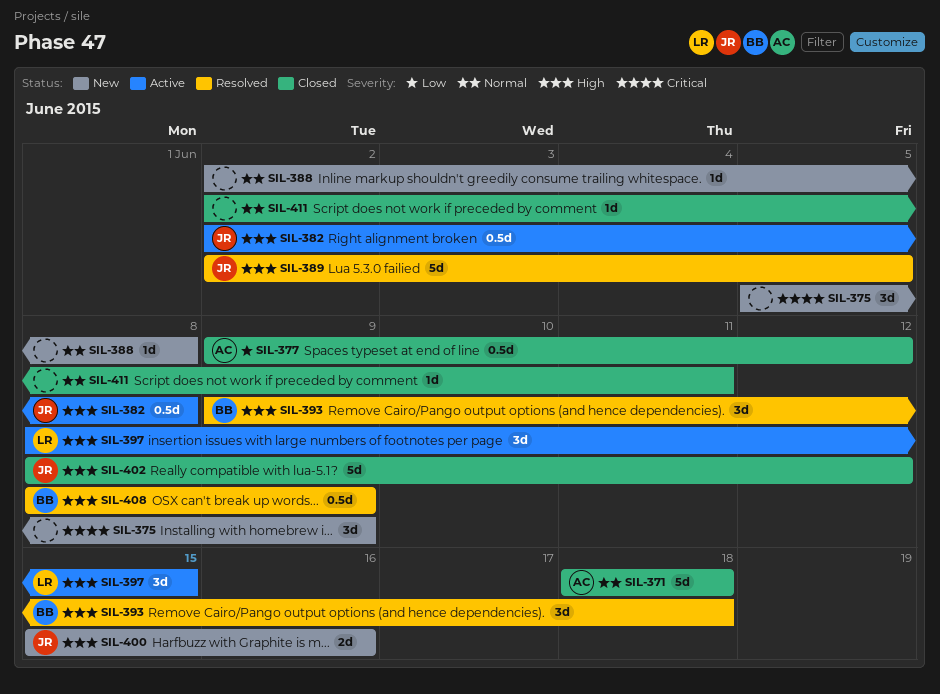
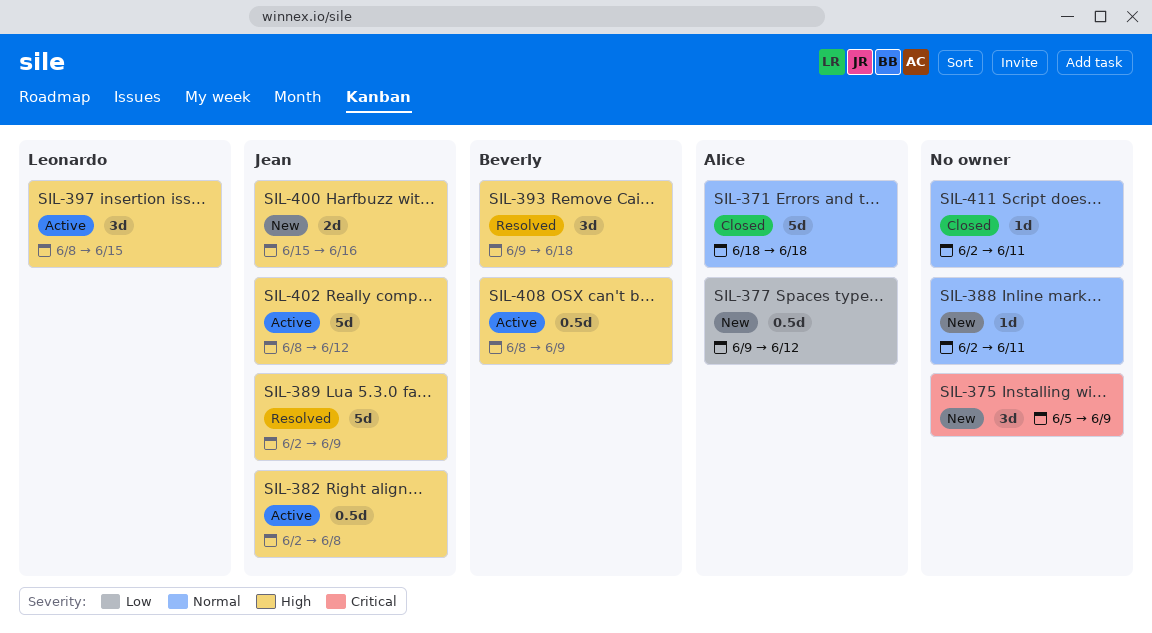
SIL-377, status: Closed -> New
SIL-388, due: Jun 8 -> Jun 11
SIL-389, due: Jun 5 -> Jun 9
SIL-402, status: Closed -> Active
SIL-408, status: Resolved -> Active

